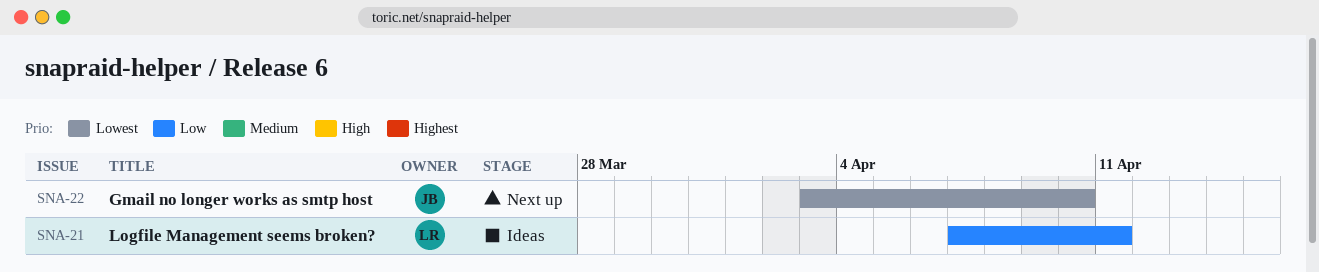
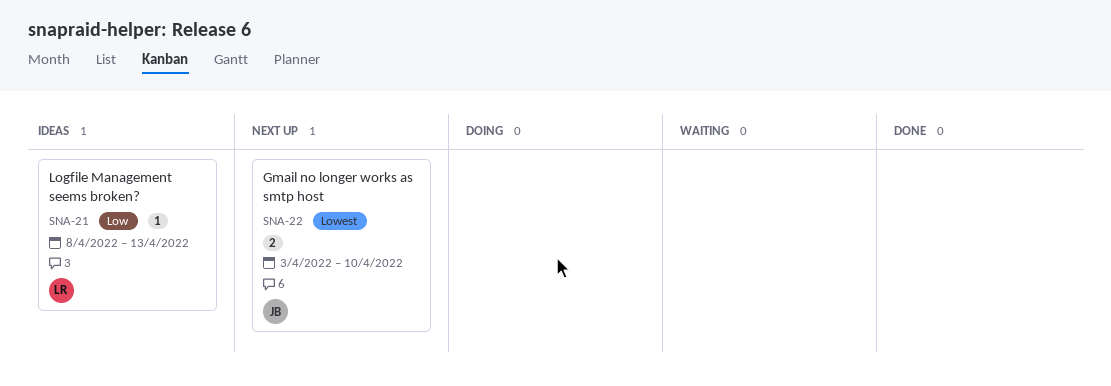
SNA-21, start: Apr 7 -> Apr 8
SNA-21, due: Apr 11 -> Apr 13

